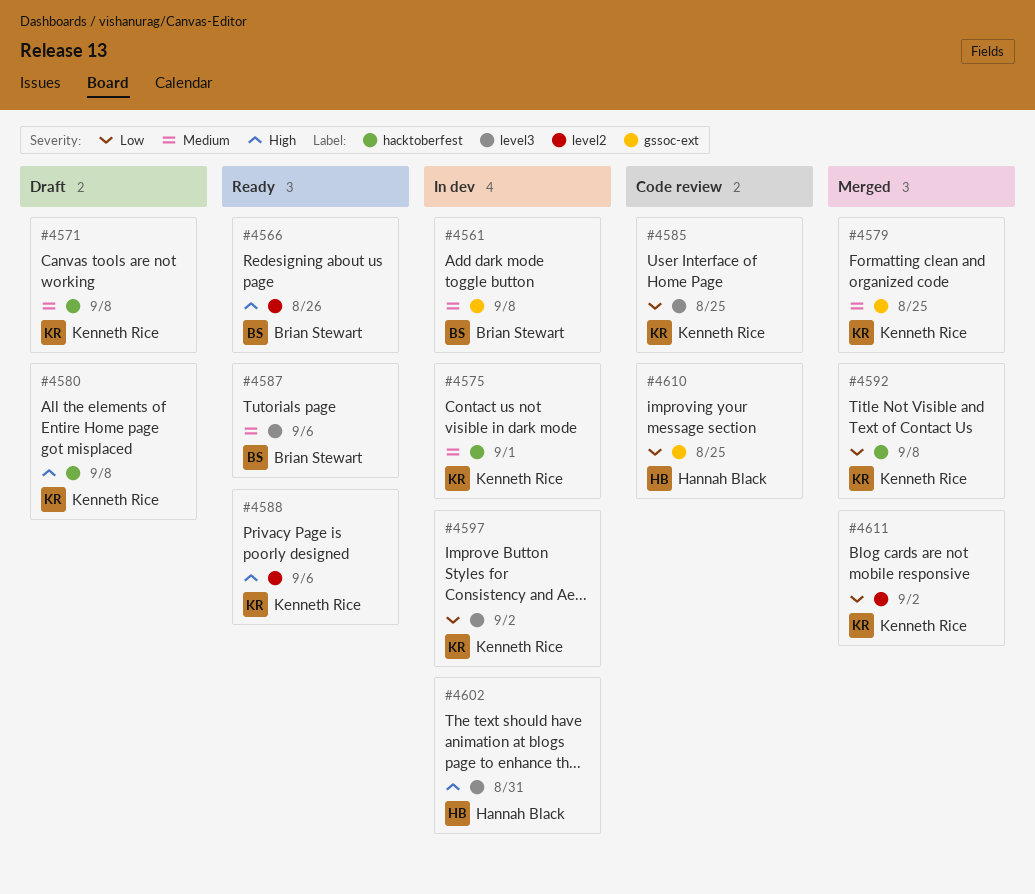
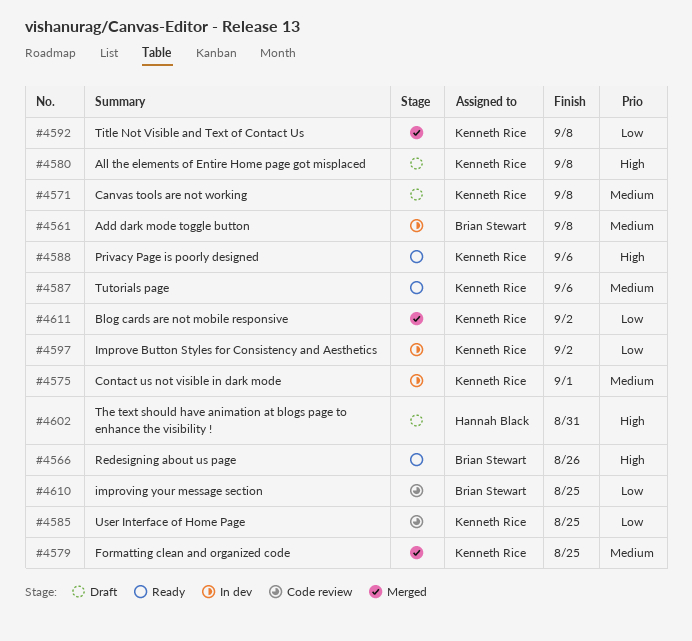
#4587, owner: Brian Stewart -> Kenneth Rice
#4602, status: In dev -> Draft
#4610, owner: Hannah Black -> Brian Stewart

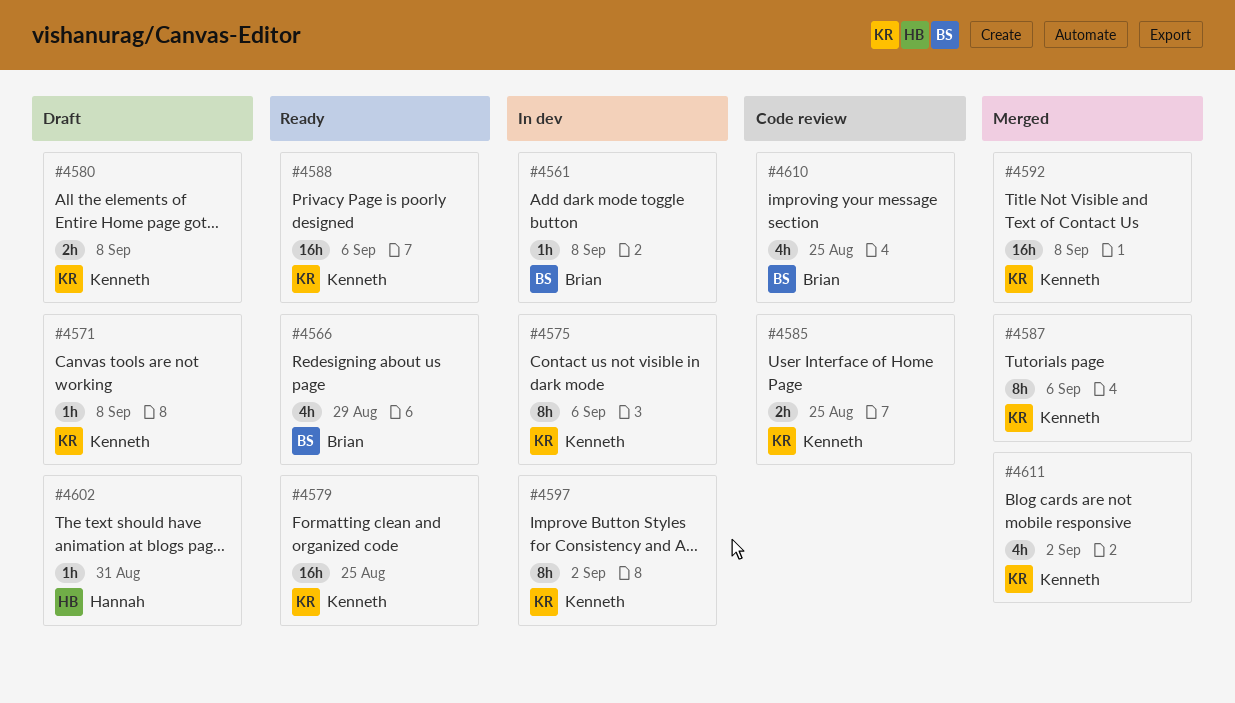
#4566, due: Aug 26 -> Aug 29
#4575, due: Sep 1 -> Sep 6
#4579, status: Merged -> Ready
#4587, status: Ready -> Merged

